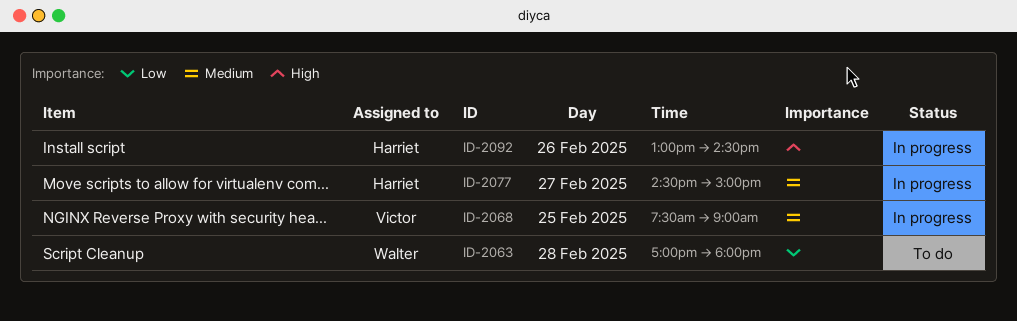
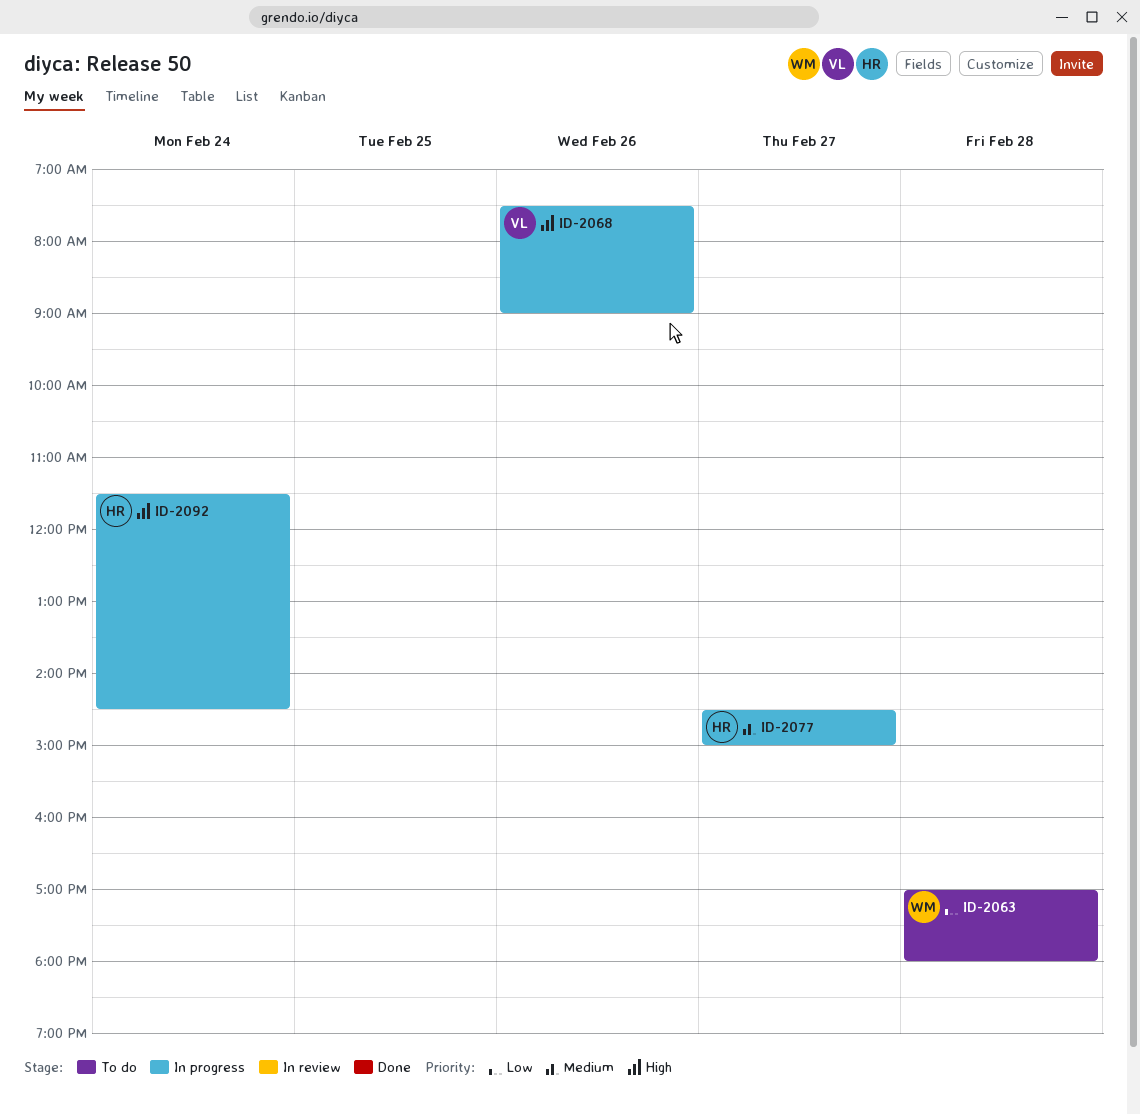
ID-2068, priority: Medium -> High
ID-2068, day: Feb 25 -> Feb 26
ID-2092, day: Feb 26 -> Feb 24
ID-2092, begins: 13:00 -> 11:30

